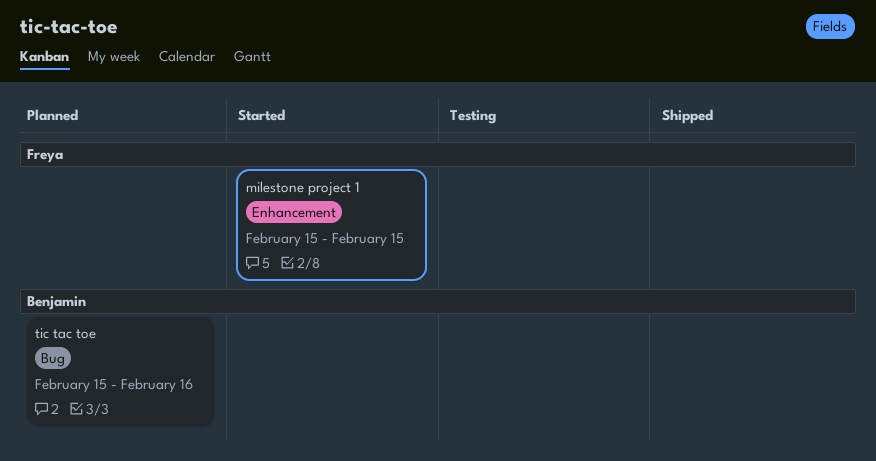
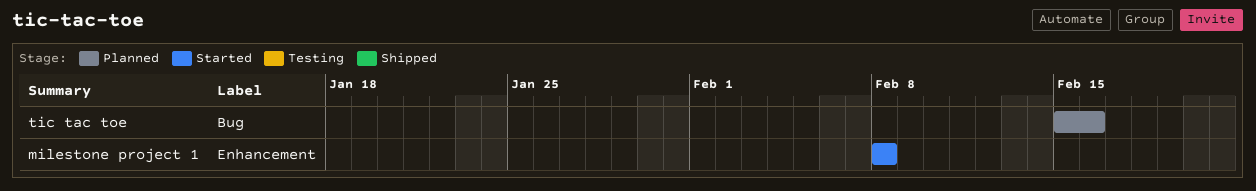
milestone project 1, start: Feb 15 -> Feb 8
milestone project 1, due: Feb 15 -> Feb 8

